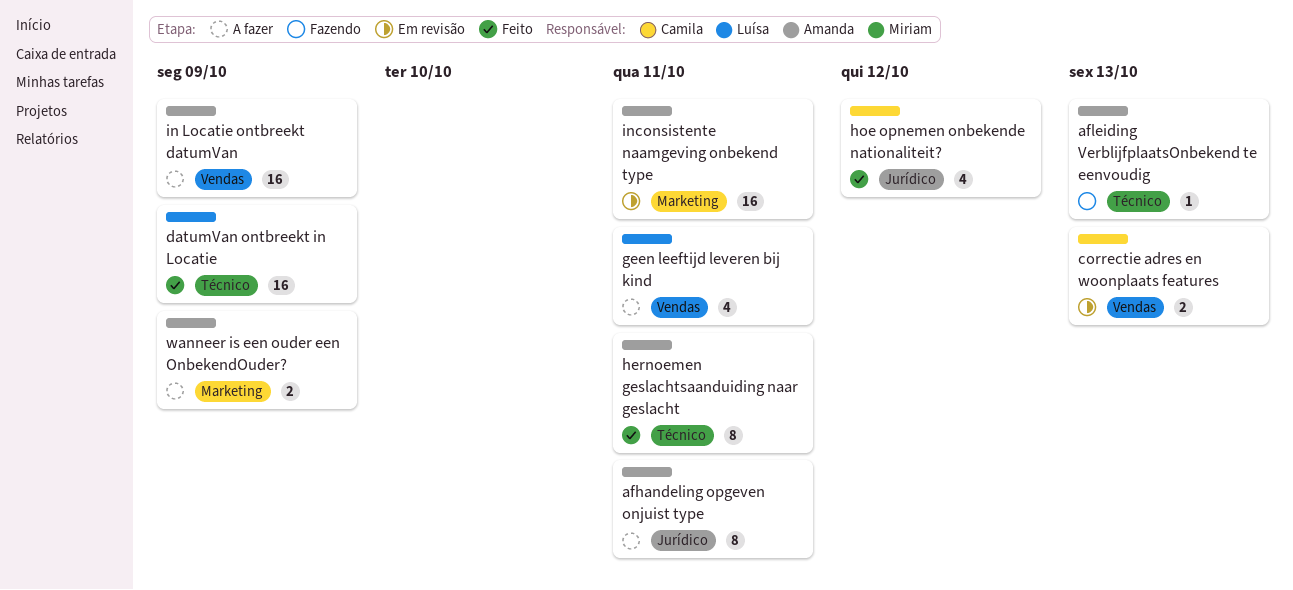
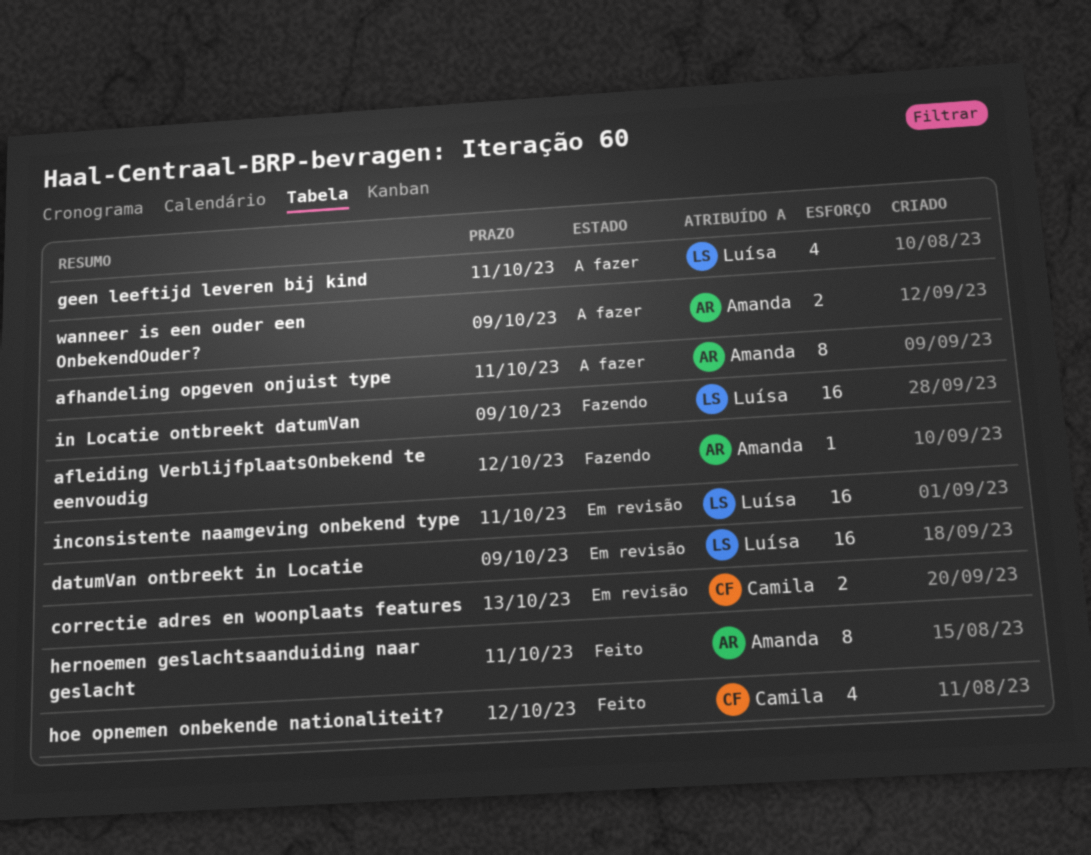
afleiding VerblijfplaatsOnbekend te eenvoudig, due: Oct 13 -> Oct 12
datumVan ontbreekt in Locatie, status: Feito -> Em revisão
in Locatie ontbreekt datumVan, status: A fazer -> Fazendo
in Locatie ontbreekt datumVan, owner: Amanda -> Luísa
inconsistente naamgeving onbekend type, owner: Amanda -> Luísa

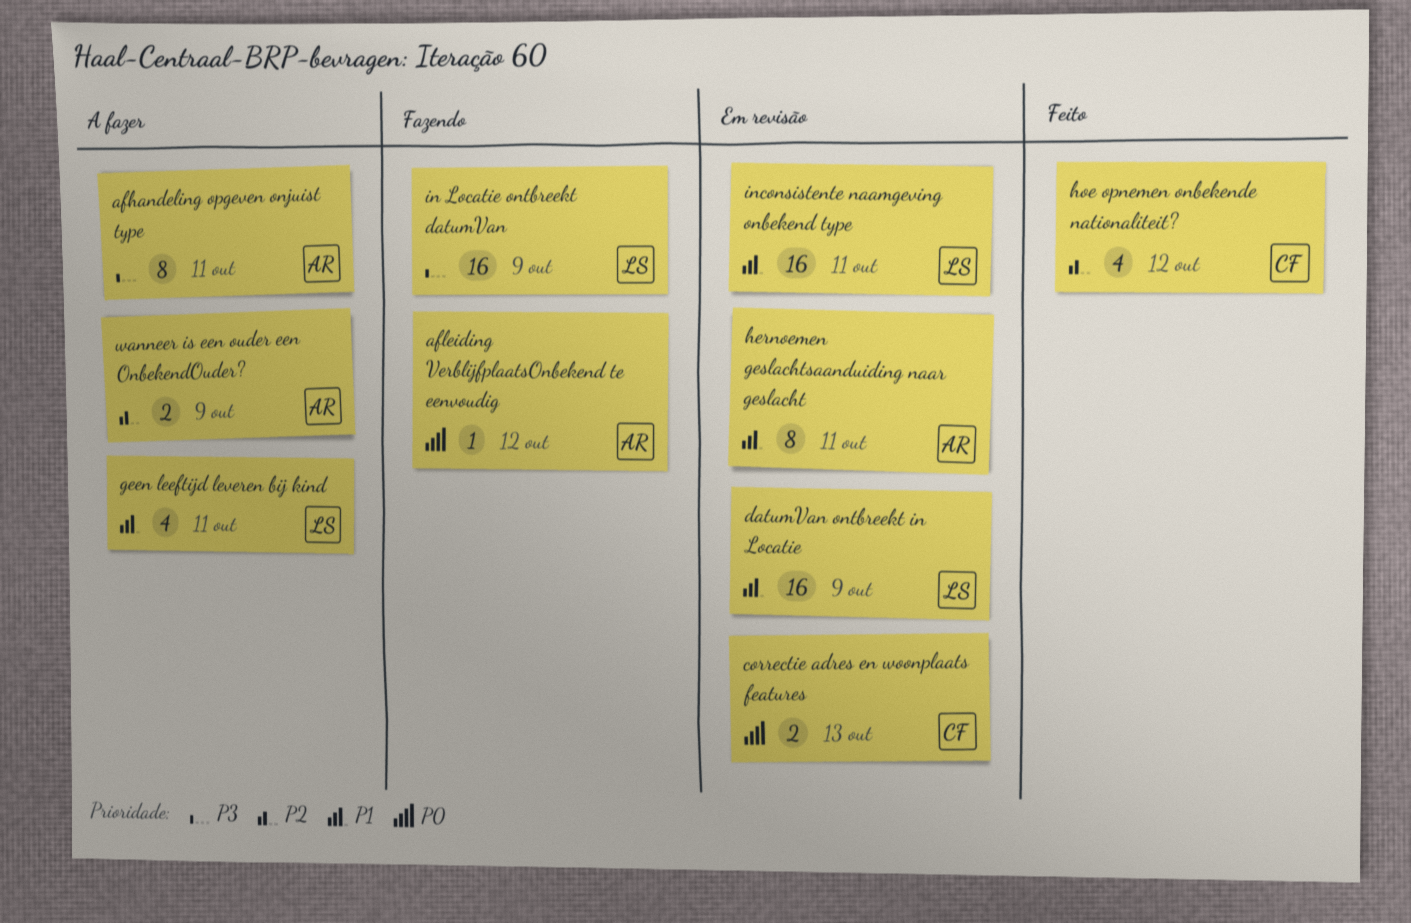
hernoemen geslachtsaanduiding naar geslacht, status: Feito -> Em revisão

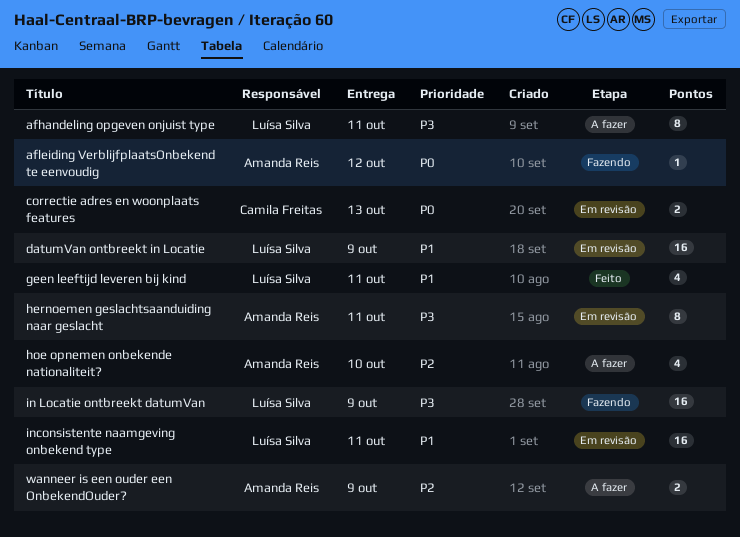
afhandeling opgeven onjuist type, owner: Amanda Reis -> Luísa Silva
geen leeftijd leveren bij kind, status: A fazer -> Feito
hernoemen geslachtsaanduiding naar geslacht, priority: P1 -> P3
hoe opnemen onbekende nationaliteit?, status: Feito -> A fazer
hoe opnemen onbekende nationaliteit?, owner: Camila Freitas -> Amanda Reis
hoe opnemen onbekende nationaliteit?, due: Oct 12 -> Oct 10

